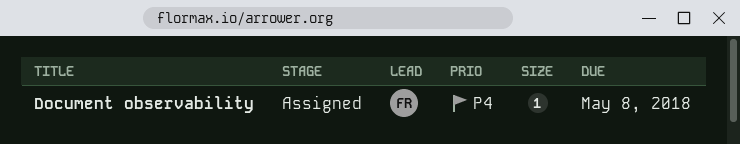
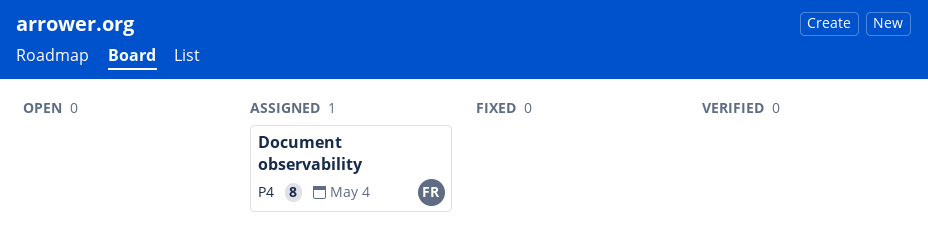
Document observability, estimate: 1 -> 8
Document observability, due: May 8 -> May 4

